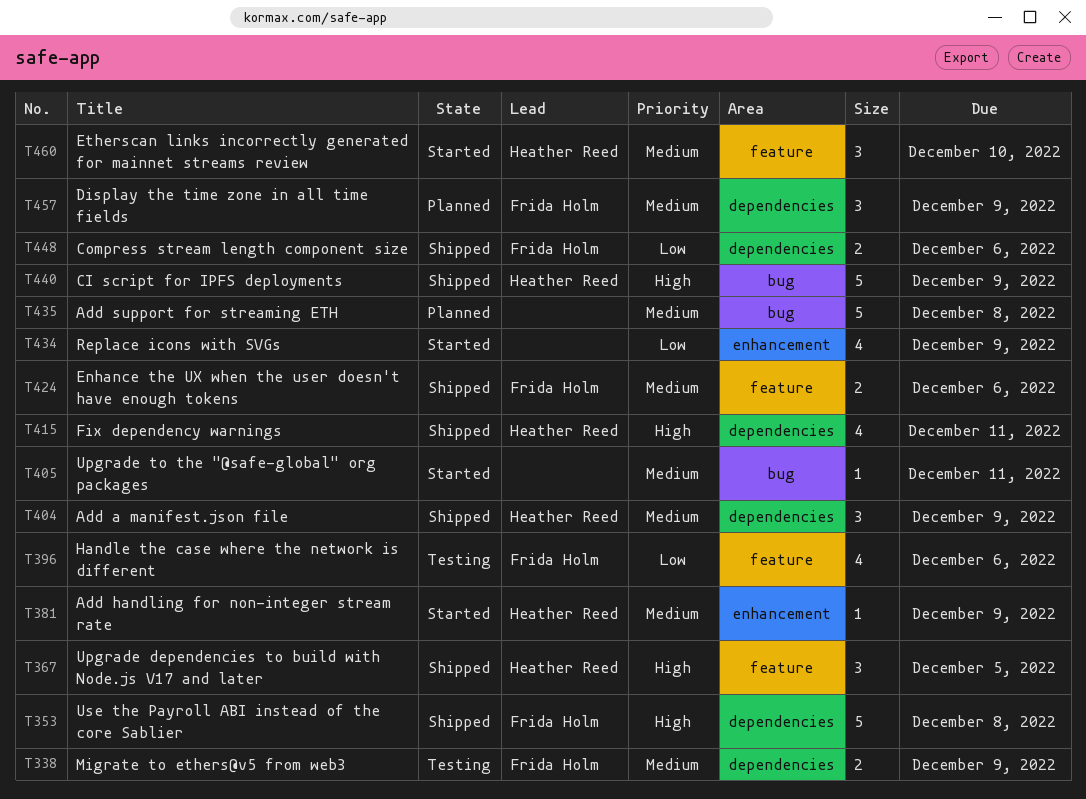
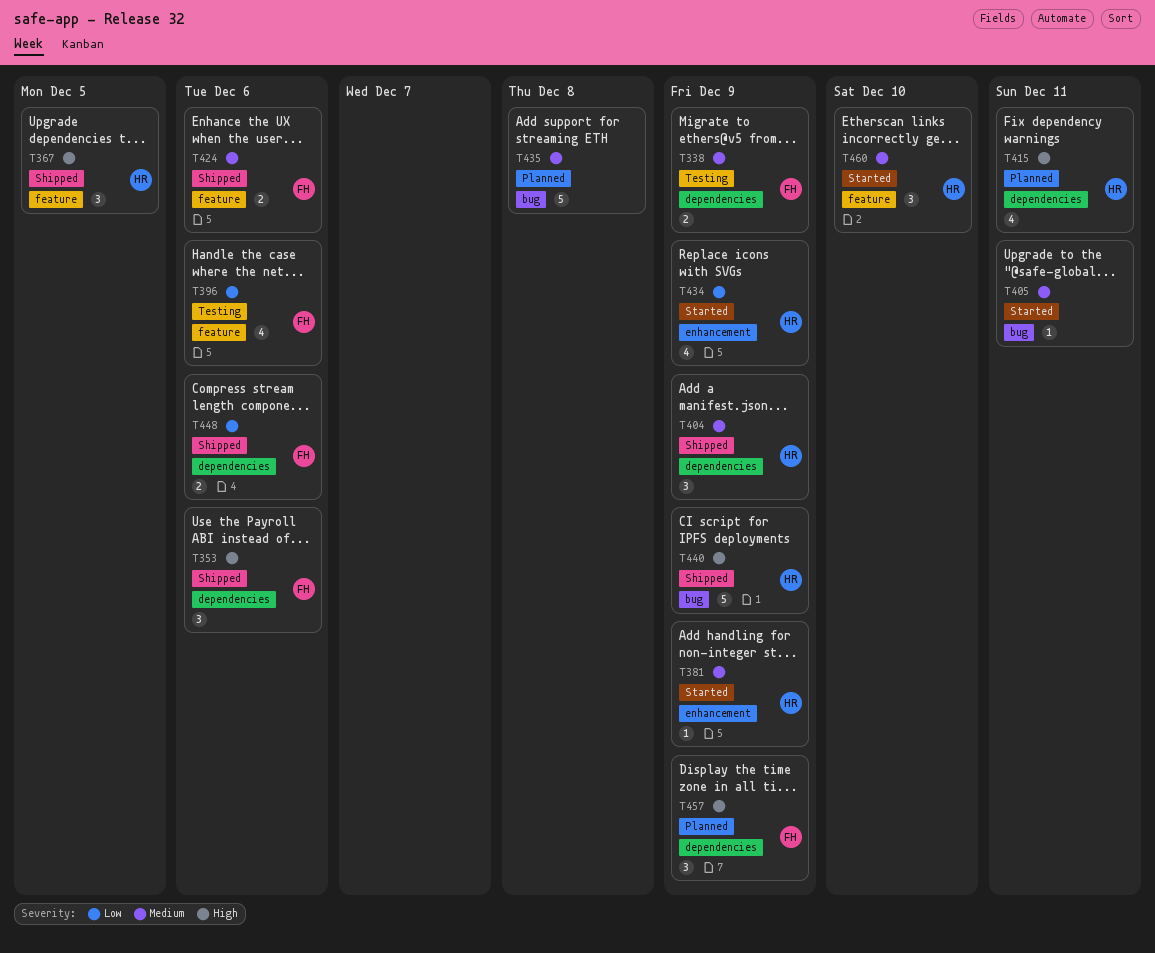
T353, estimate: 5 -> 3
T353, due: Dec 8 -> Dec 6
T415, status: Shipped -> Planned
T434, owner: none -> Heather Reed
T457, priority: Medium -> High

